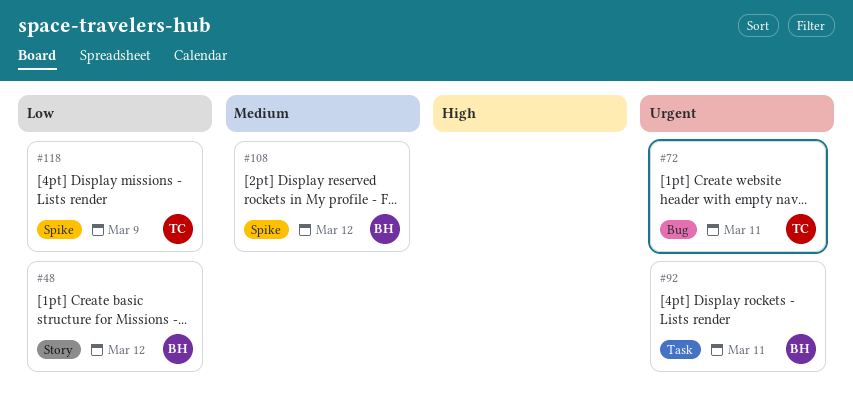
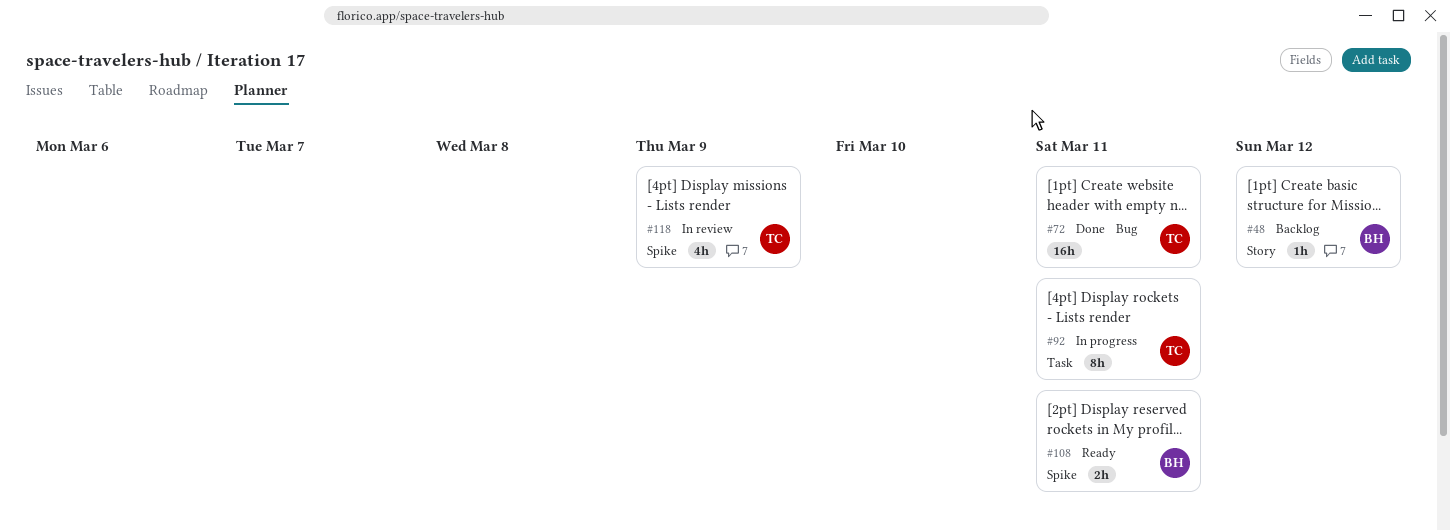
#92, owner: BH -> TC
#108, due: Mar 12 -> Mar 11

